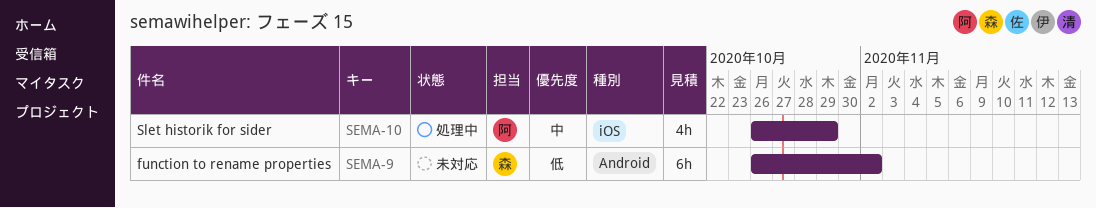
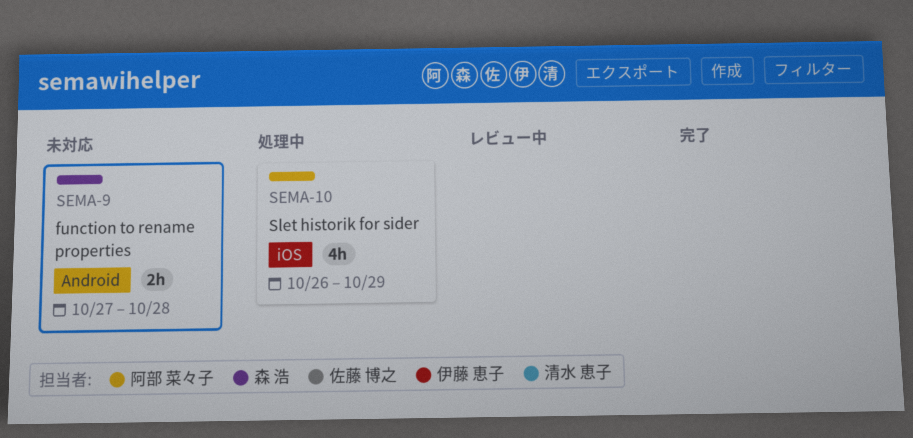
SEMA-9, estimate: 6h -> 2h
SEMA-9, start: Oct 26 -> Oct 27
SEMA-9, due: Nov 2 -> Oct 28

